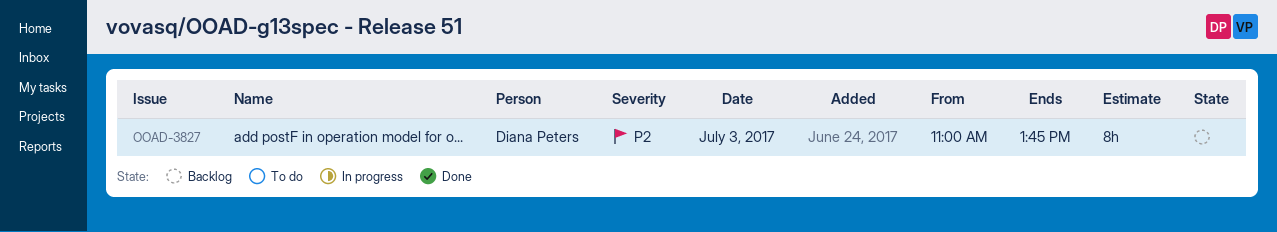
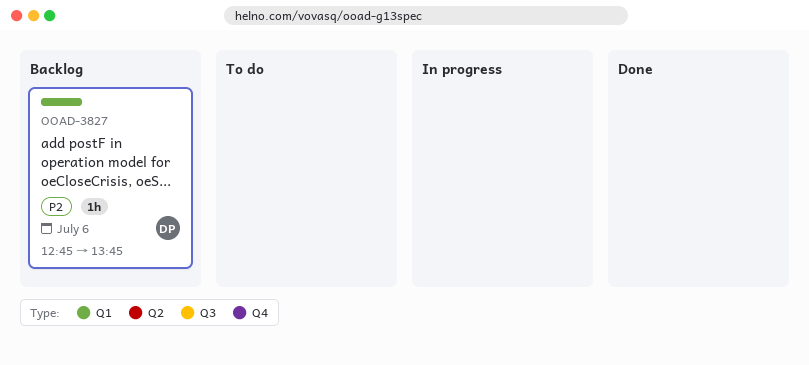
OOAD-3827, estimate: 8h -> 1h
OOAD-3827, day: Jul 3 -> Jul 6
OOAD-3827, begins: 11:00 -> 12:45

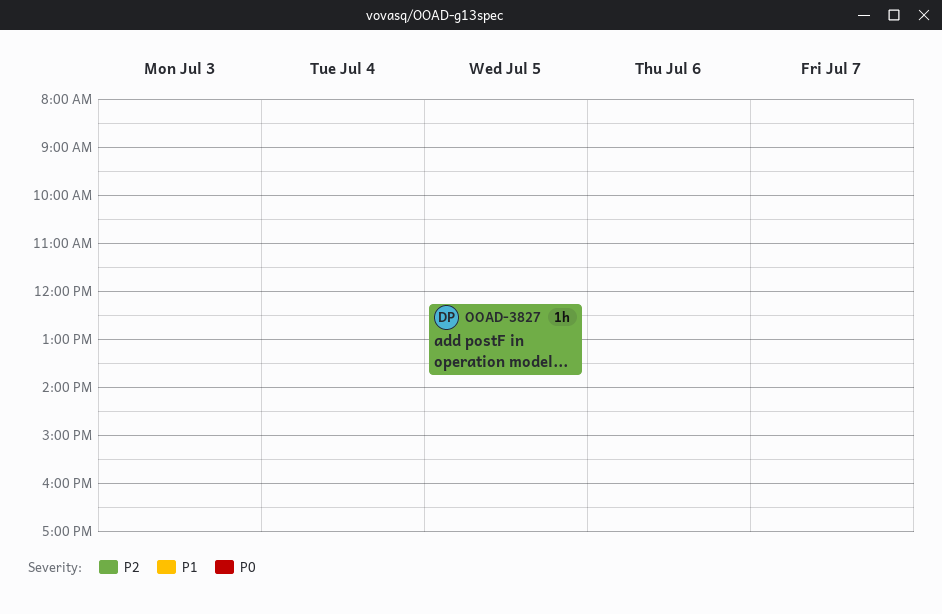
OOAD-3827, day: Jul 6 -> Jul 5
OOAD-3827, begins: 12:45 -> 12:15

